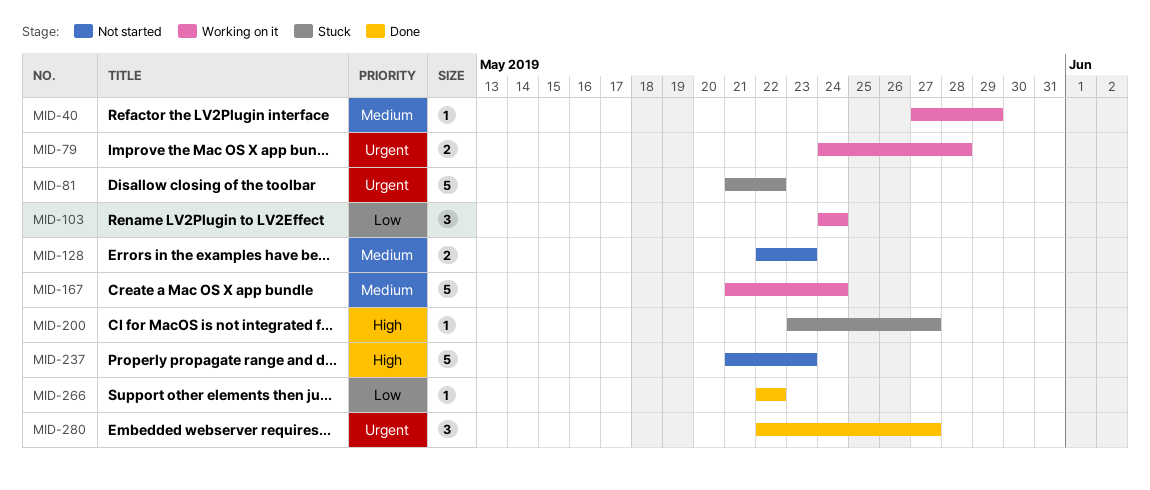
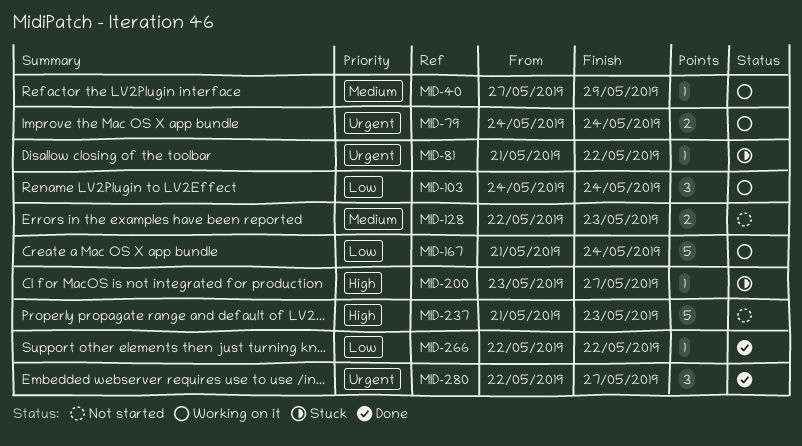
MID-79, due: May 28 -> May 24
MID-81, estimate: 5 -> 1
MID-167, priority: Medium -> Low

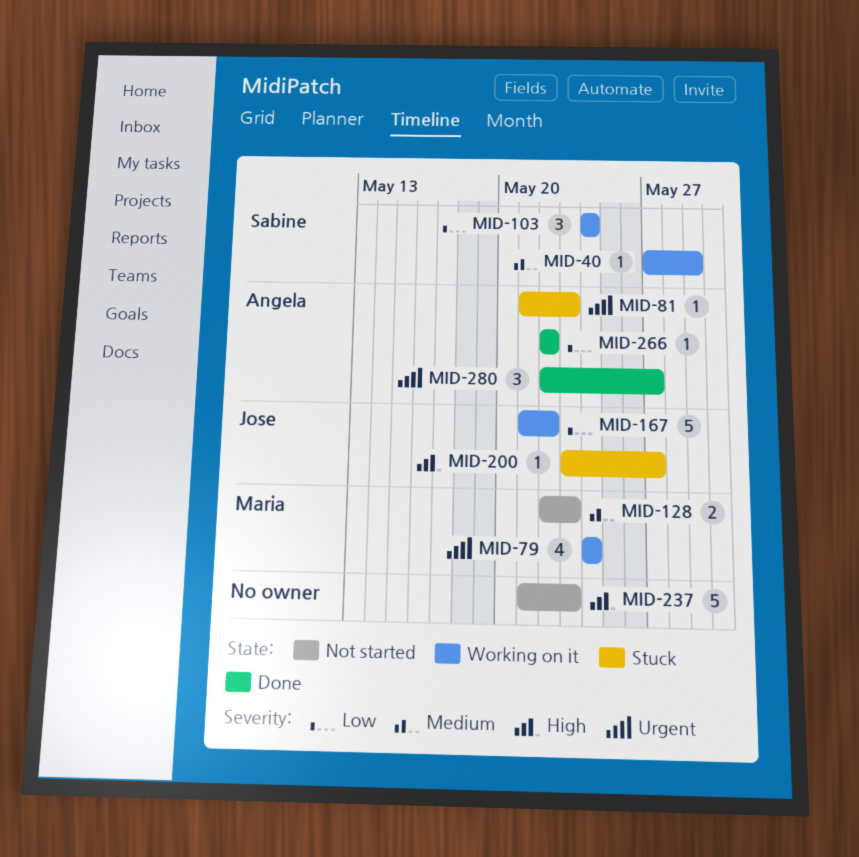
MID-79, estimate: 2 -> 4
MID-81, due: May 22 -> May 23
MID-167, due: May 24 -> May 22

